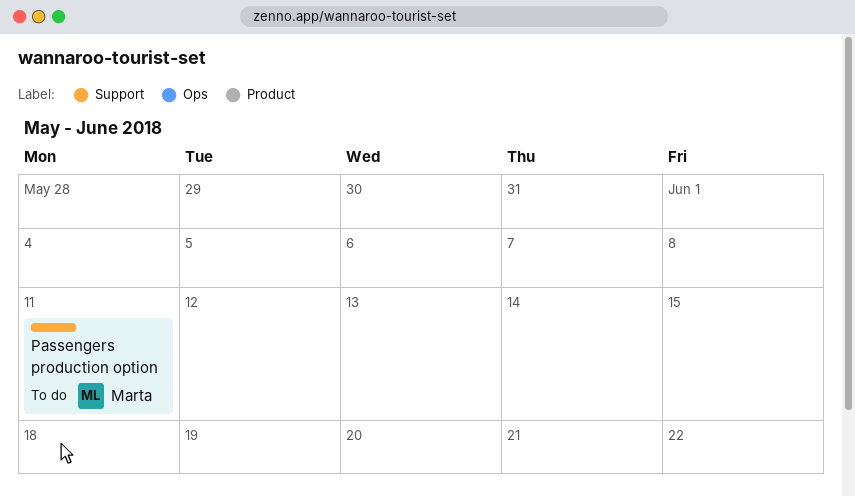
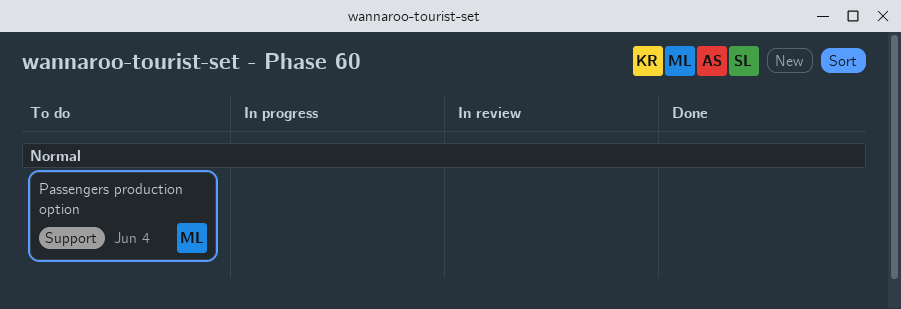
Passengers production option, due: Jun 11 -> Jun 4

